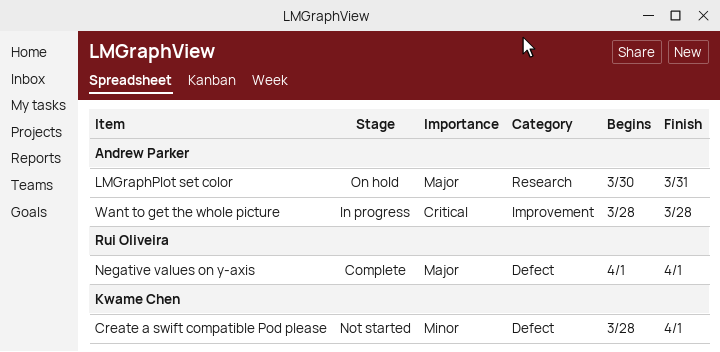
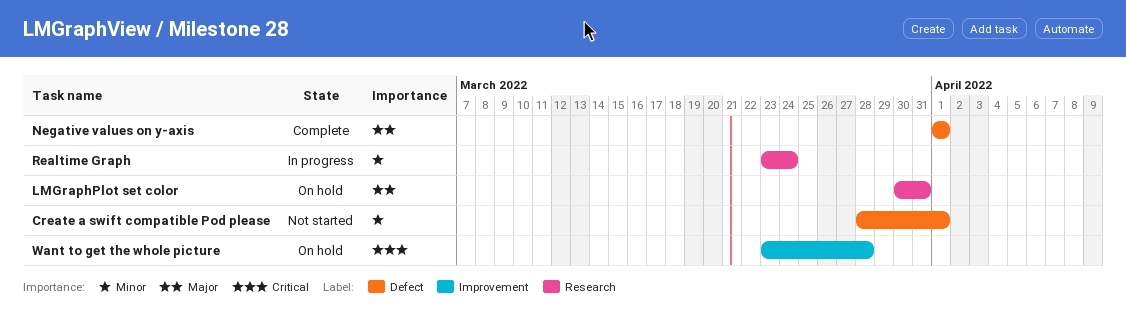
Realtime Graph: none -> present
Want to get the whole picture, status: In progress -> On hold
Want to get the whole picture, start: Mar 28 -> Mar 23

